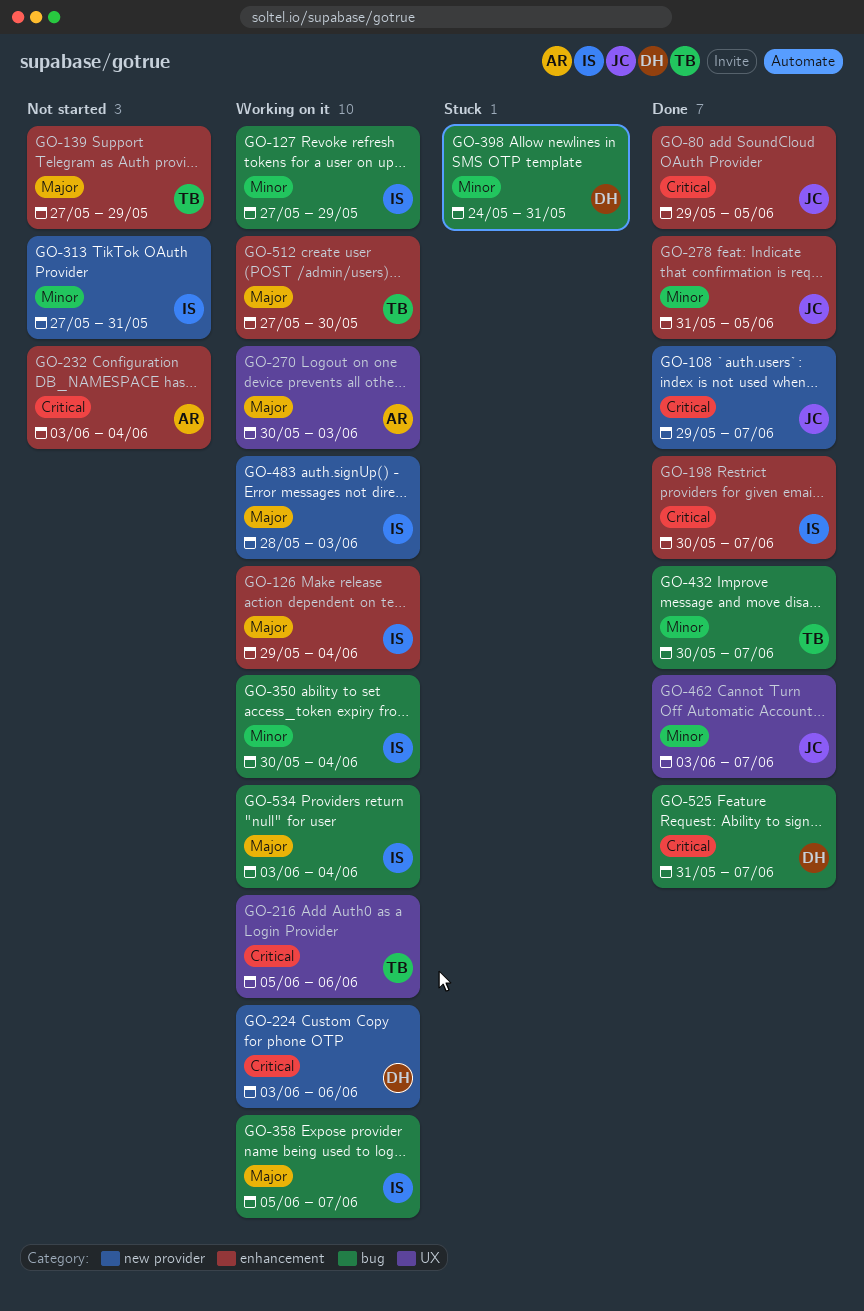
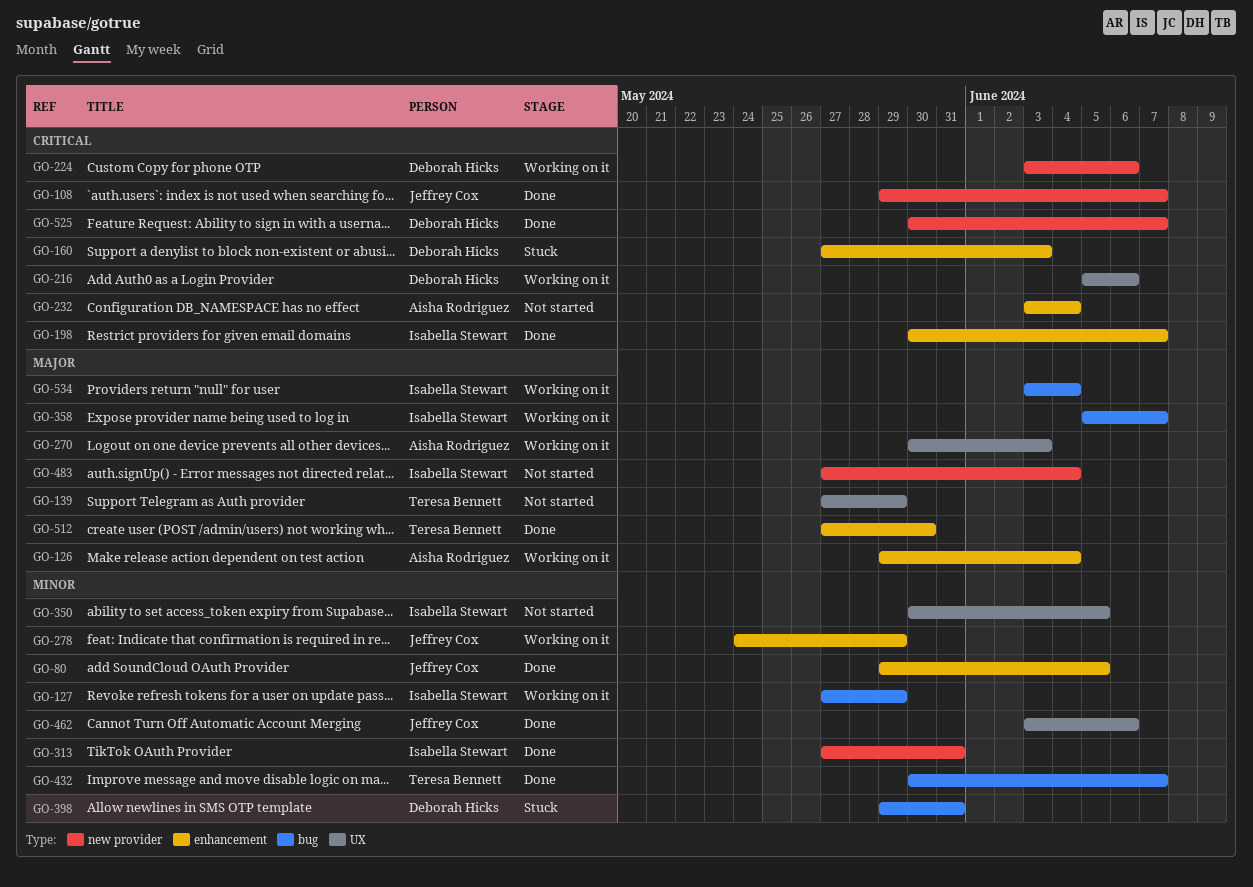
GO-80, priority: Critical -> Minor
GO-126, owner: Isabella Stewart -> Aisha Rodriguez
GO-139, label: enhancement -> UX
GO-160: none -> present
GO-216, owner: Teresa Bennett -> Deborah Hicks
GO-278, status: Done -> Working on it
GO-278, start: May 31 -> May 24
GO-278, due: Jun 5 -> May 29
GO-313, status: Not started -> Done
GO-350, status: Working on it -> Not started
GO-350, label: bug -> UX
GO-350, due: Jun 4 -> Jun 5
GO-398, start: May 24 -> May 29
GO-462, due: Jun 7 -> Jun 6
GO-483, status: Working on it -> Not started
GO-483, start: May 28 -> May 27
GO-483, due: Jun 3 -> Jun 4
GO-512, status: Working on it -> Done
GO-525, label: bug -> new provider
GO-525, start: May 31 -> May 30

